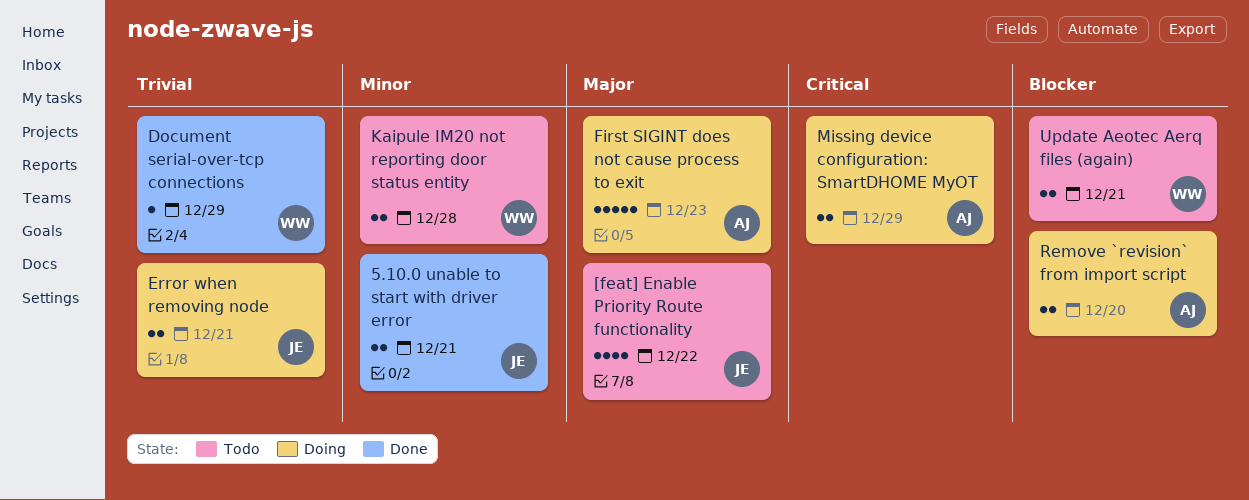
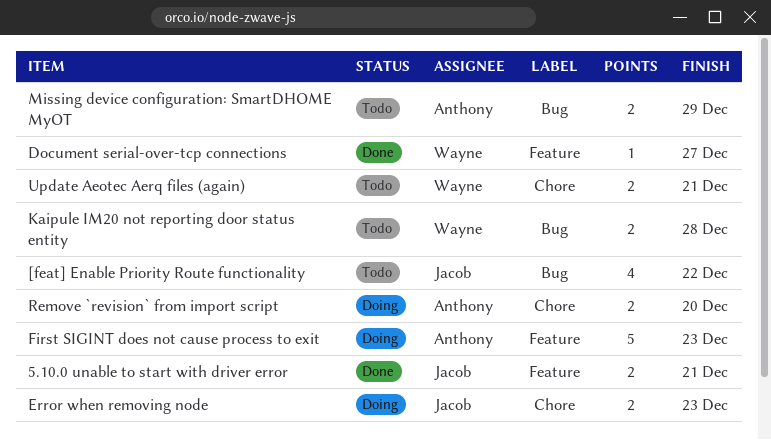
Document serial-over-tcp connections, due: Dec 29 -> Dec 27
Error when removing node, due: Dec 21 -> Dec 23
Missing device configuration: SmartDHOME MyOT, status: Doing -> Todo

